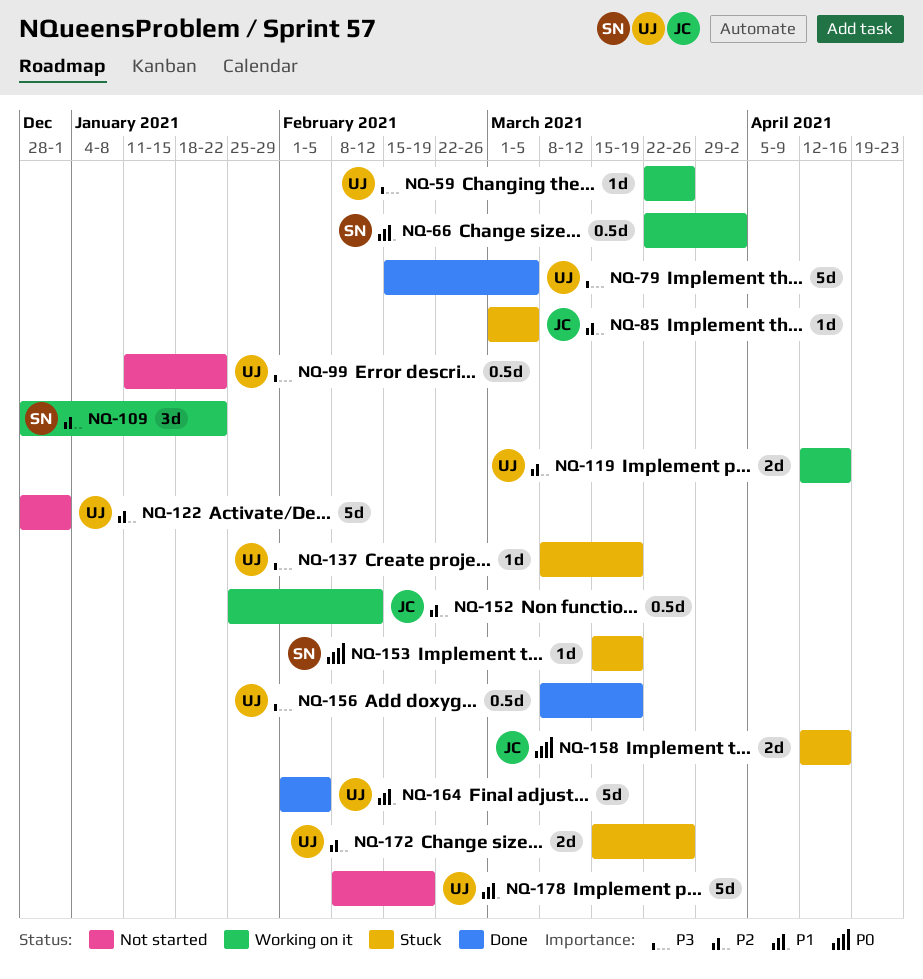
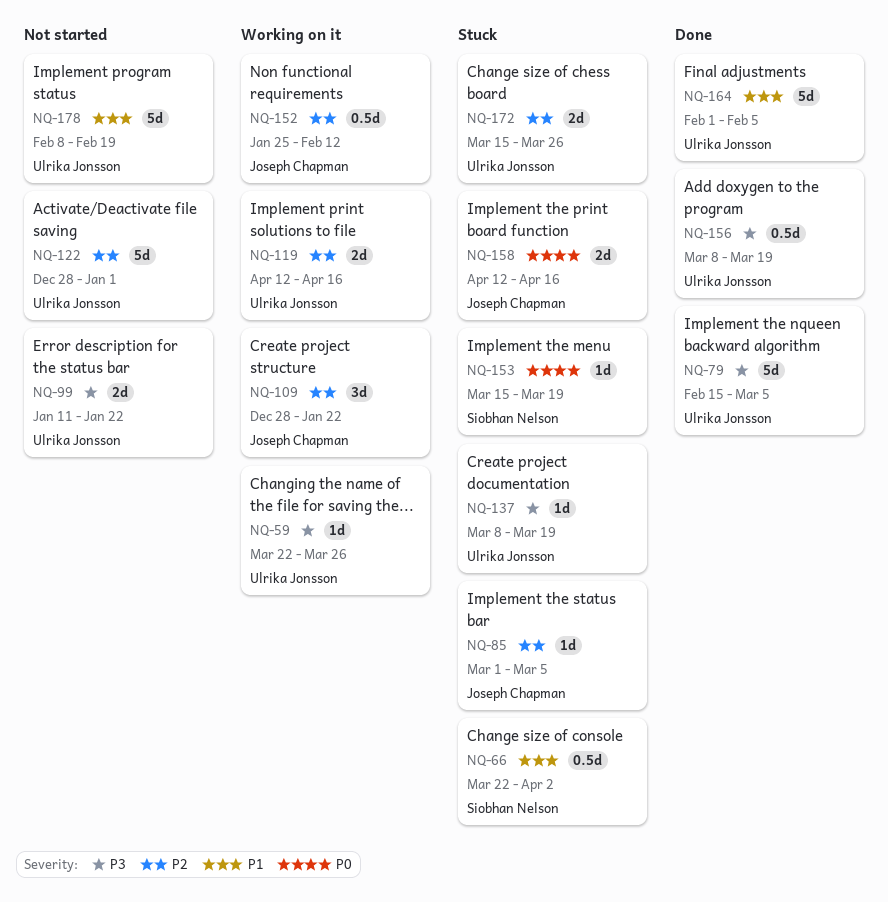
NQ-66, status: Working on it -> Stuck
NQ-99, estimate: 0.5d -> 2d
NQ-109, owner: Siobhan Nelson -> Joseph Chapman

